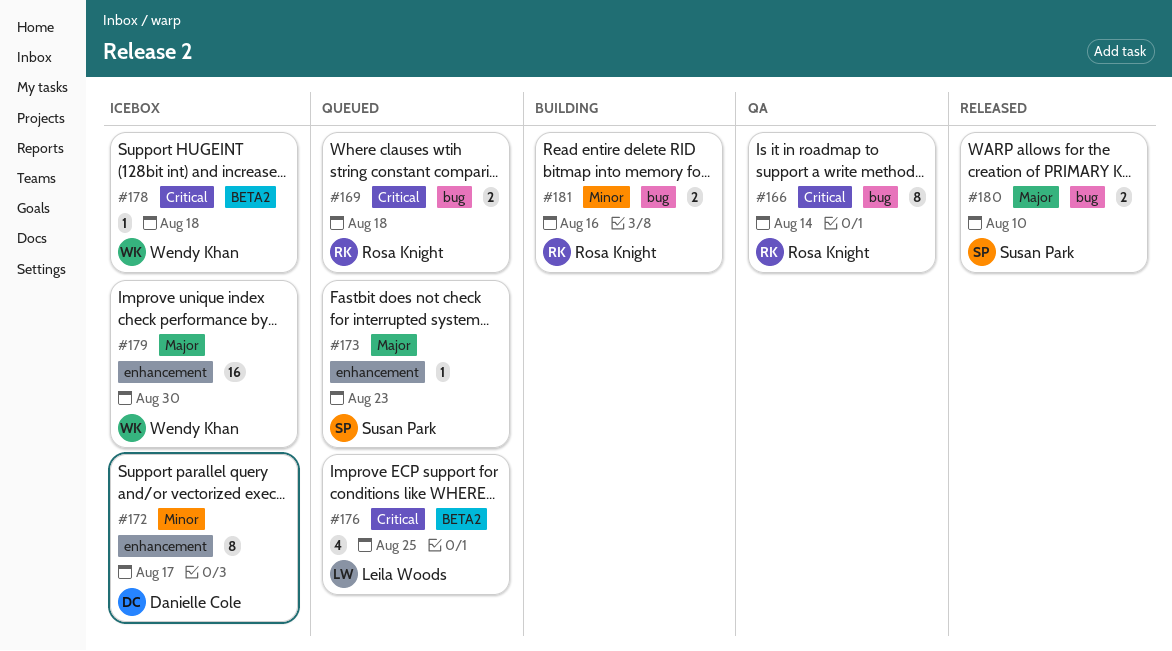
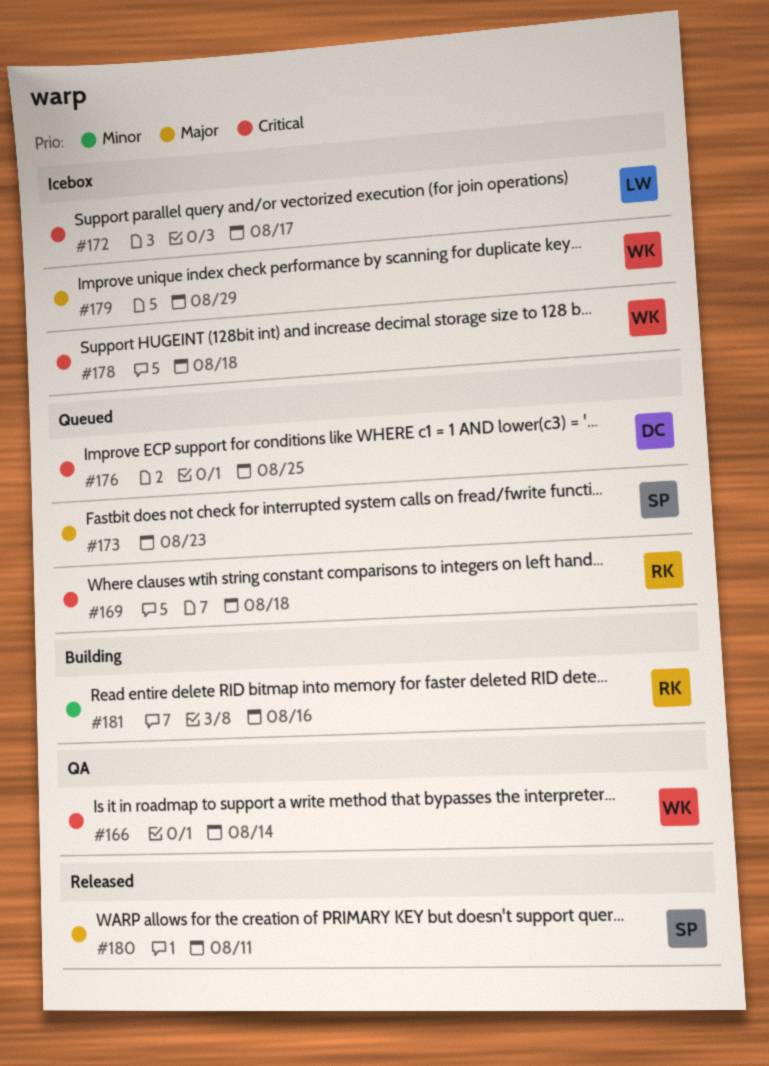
#166, owner: Rosa Knight -> Wendy Khan
#172, owner: Danielle Cole -> Leila Woods
#172, priority: Minor -> Critical
#176, owner: Leila Woods -> Danielle Cole
#179, due: Aug 30 -> Aug 29
#180, due: Aug 10 -> Aug 11

